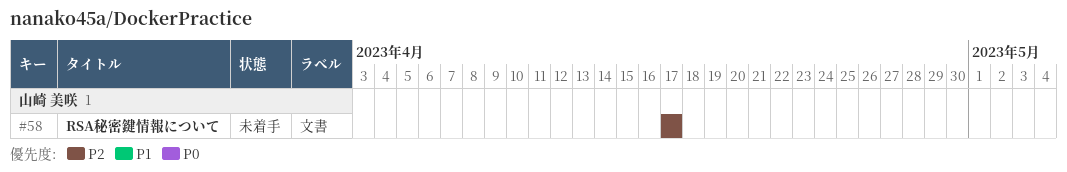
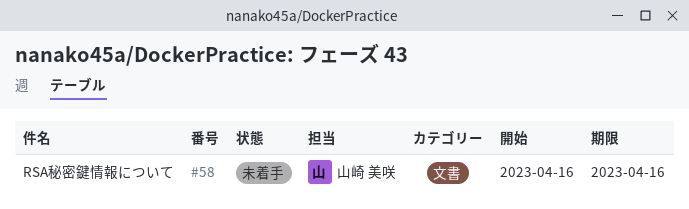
#58, start: Apr 17 -> Apr 16
#58, due: Apr 17 -> Apr 16

